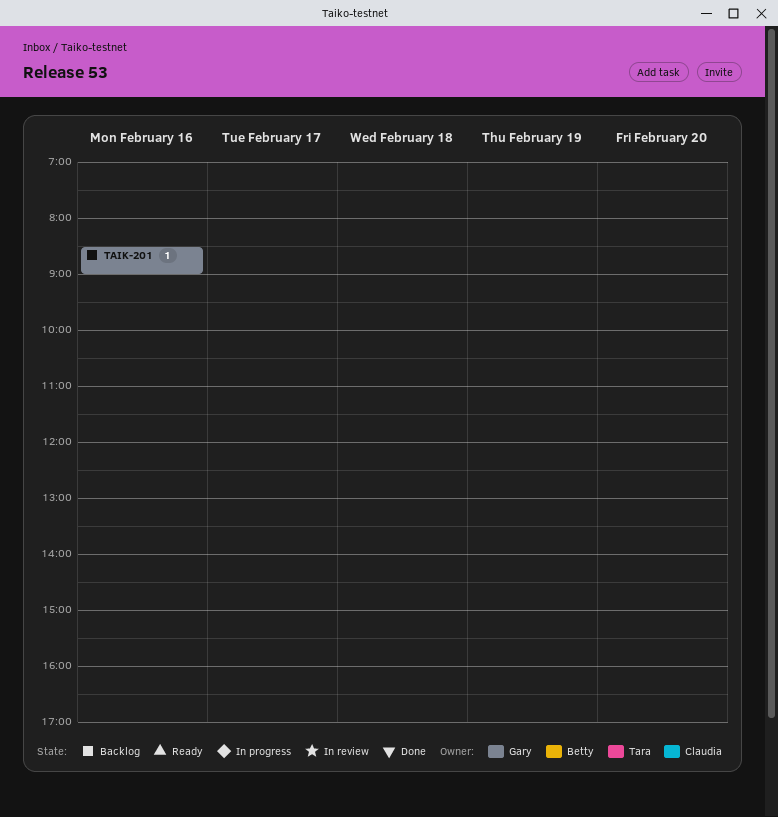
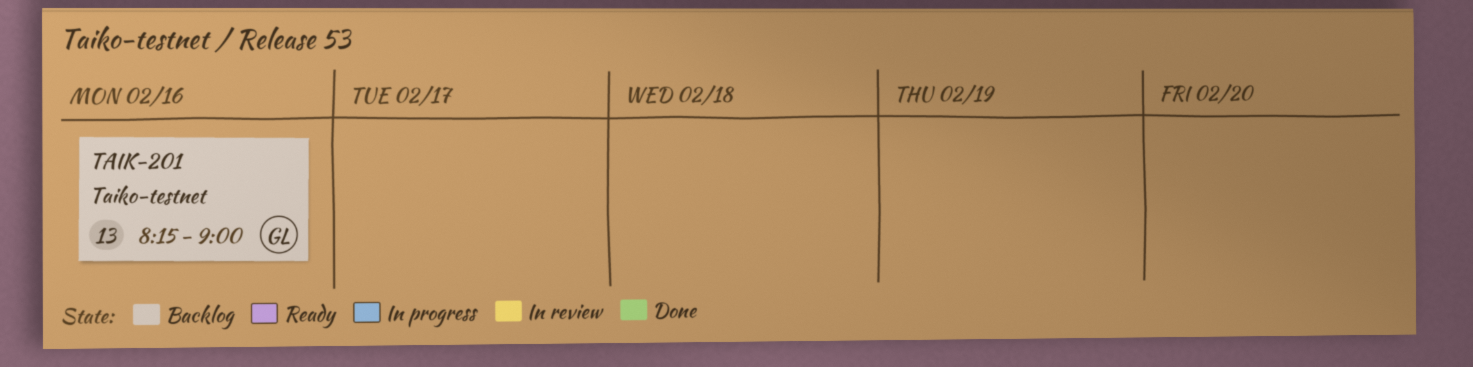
TAIK-201, estimate: 1 -> 13
TAIK-201, begins: 08:30 -> 08:15

